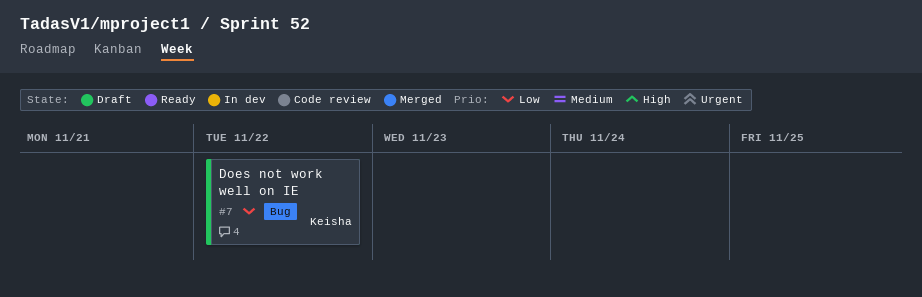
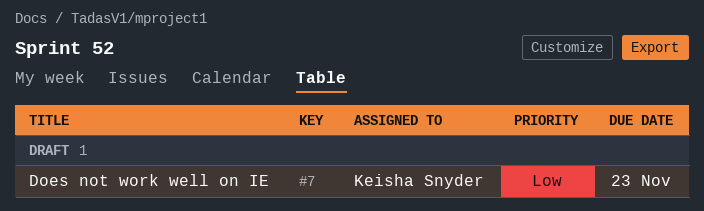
#7, due: Nov 22 -> Nov 23

